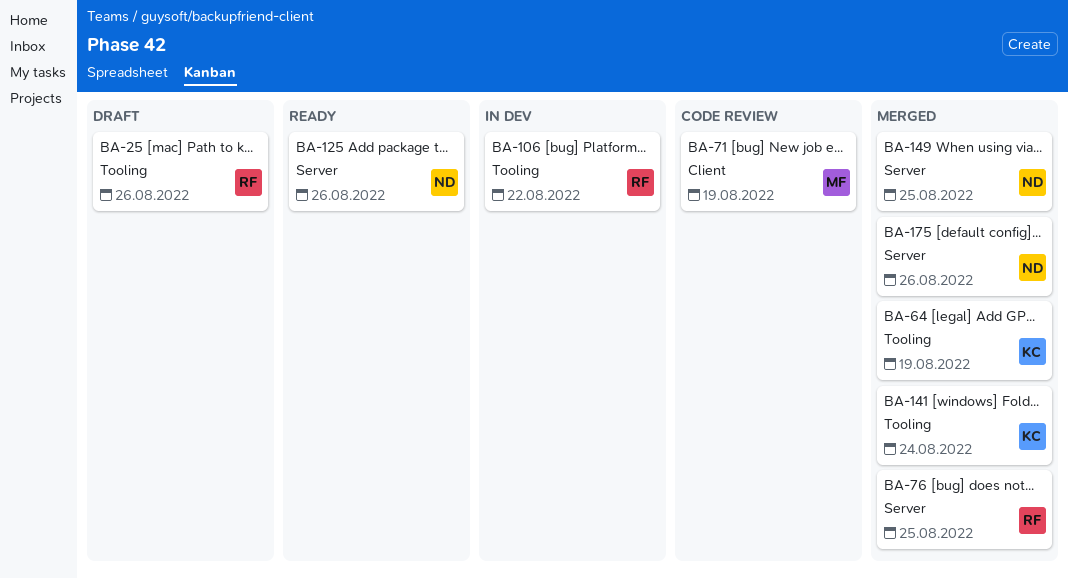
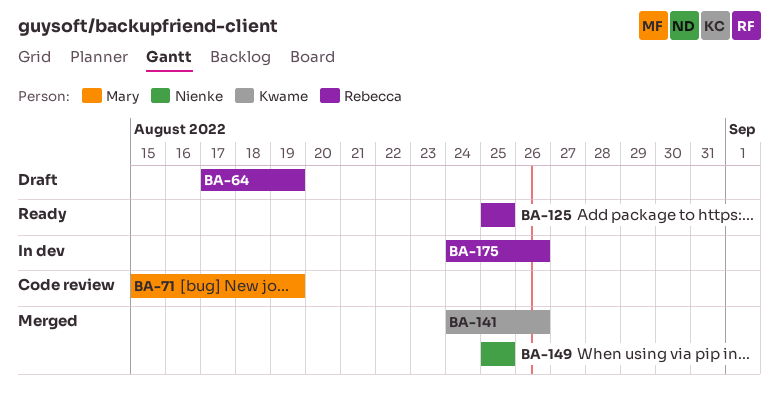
BA-25: present -> none
BA-64, status: Merged -> Draft
BA-64, owner: Kwame -> Rebecca
BA-76: present -> none
BA-106: present -> none
BA-125, owner: Nienke -> Rebecca
BA-125, due: Aug 26 -> Aug 25
BA-141, due: Aug 24 -> Aug 26
BA-175, status: Merged -> In dev
BA-175, owner: Nienke -> Rebecca

